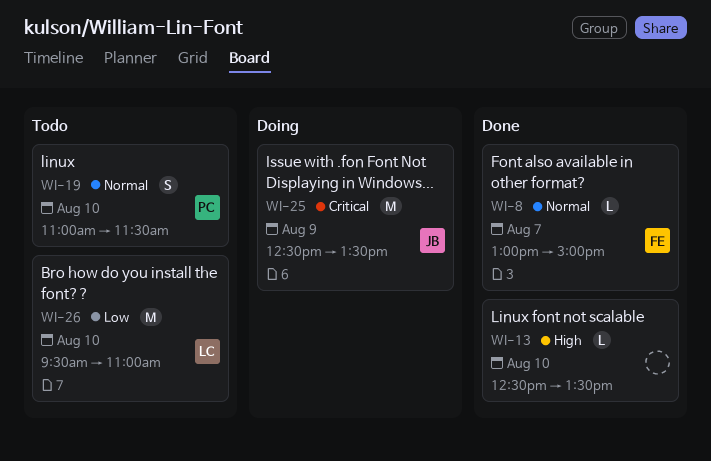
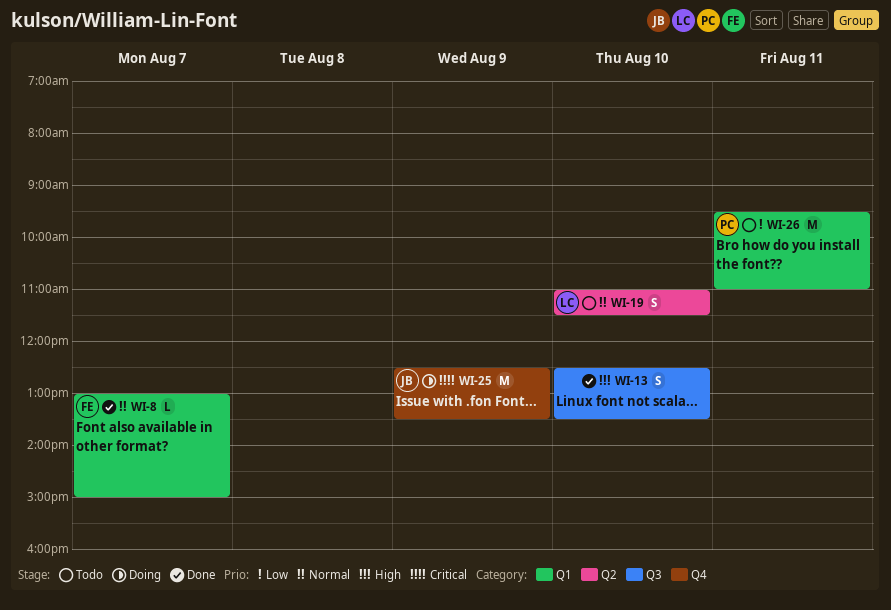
WI-13, estimate: L -> S
WI-19, owner: PC -> LC
WI-26, owner: LC -> PC
WI-26, day: Aug 10 -> Aug 11

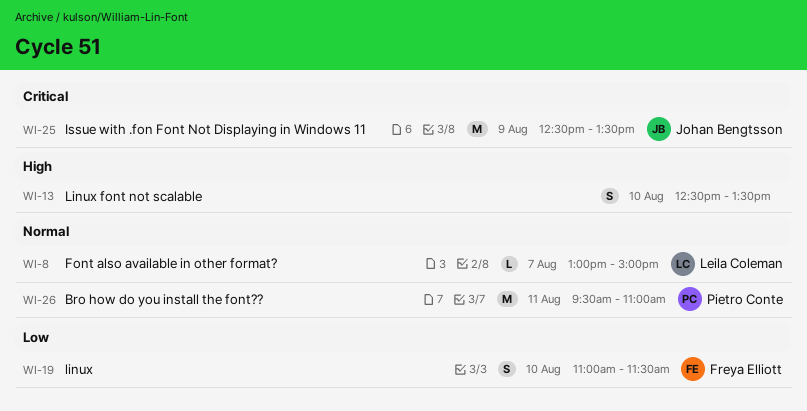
WI-8, owner: Freya Elliott -> Leila Coleman
WI-19, owner: Leila Coleman -> Freya Elliott
WI-19, priority: Normal -> Low
WI-26, priority: Low -> Normal

